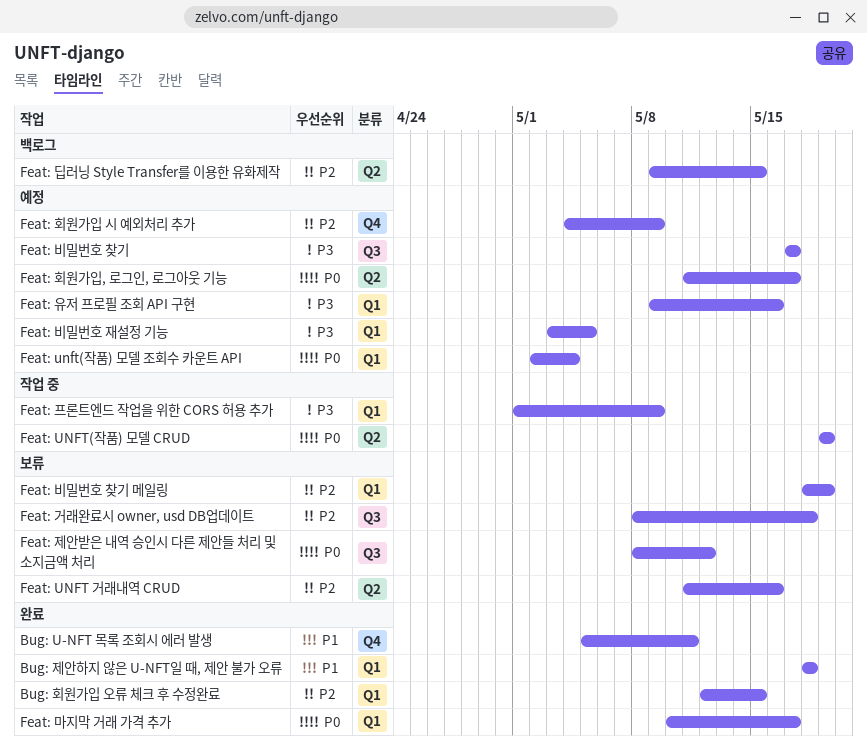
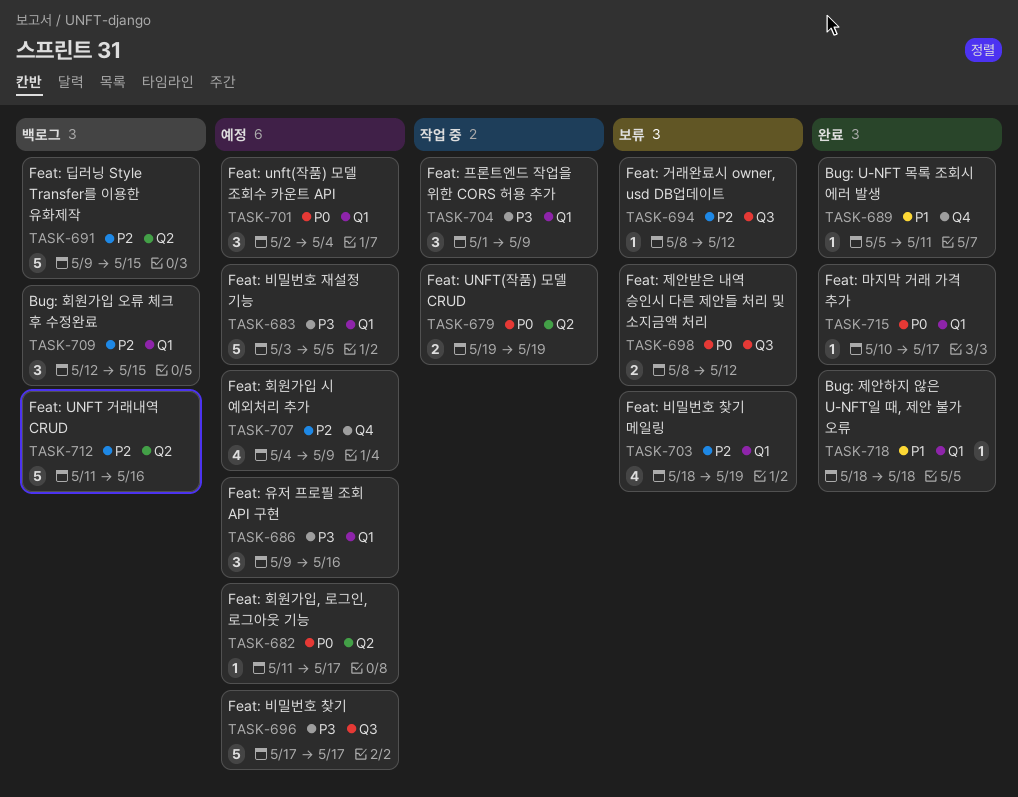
Bug: 회원가입 오류 체크 후 수정완료, status: 완료 -> 백로그
Feat: UNFT 거래내역 CRUD, status: 보류 -> 백로그
Feat: 거래완료시 owner, usd DB업데이트, due: May 18 -> May 12

